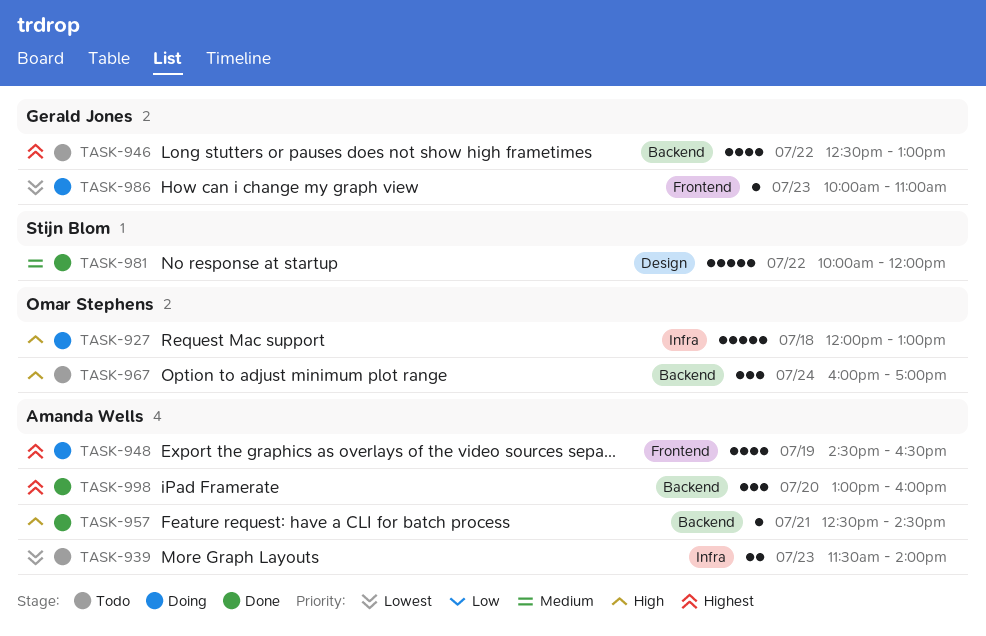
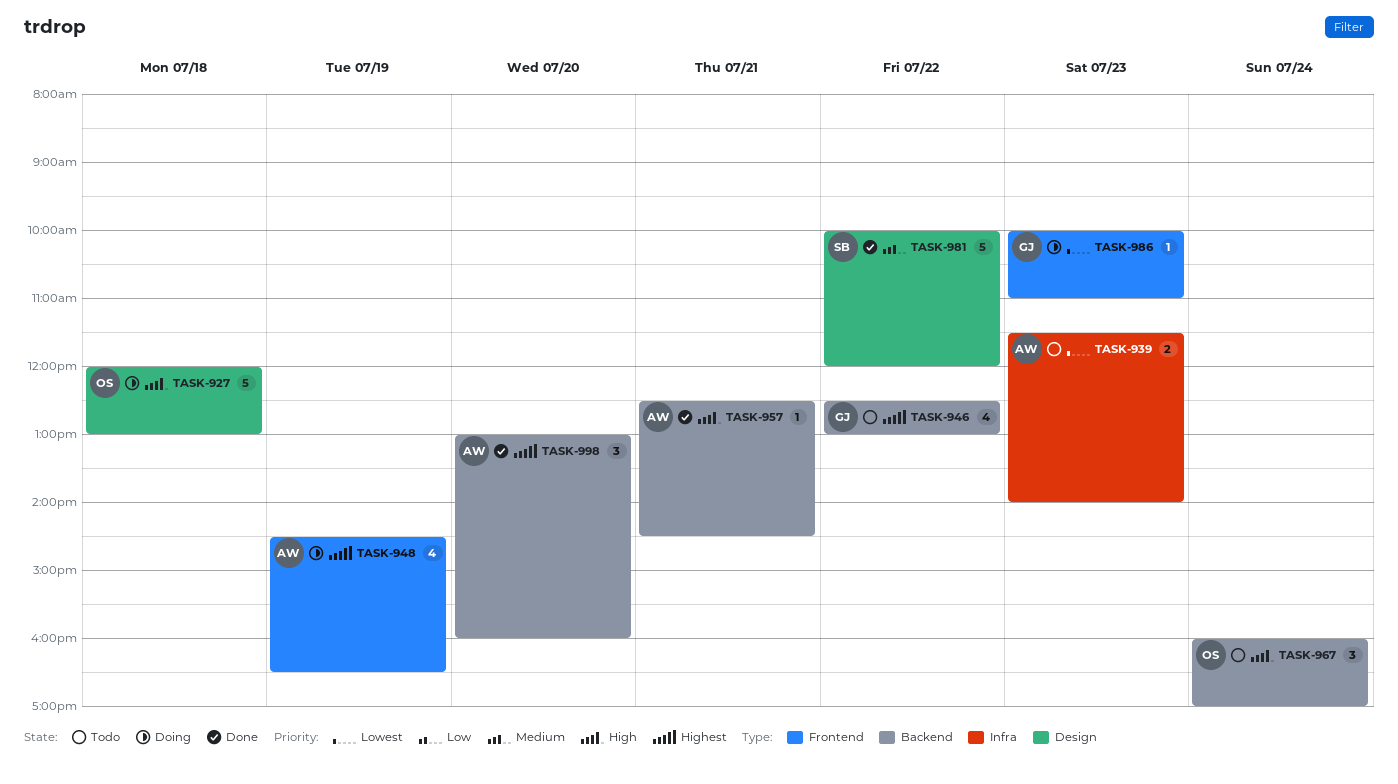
TASK-927, label: Infra -> Design

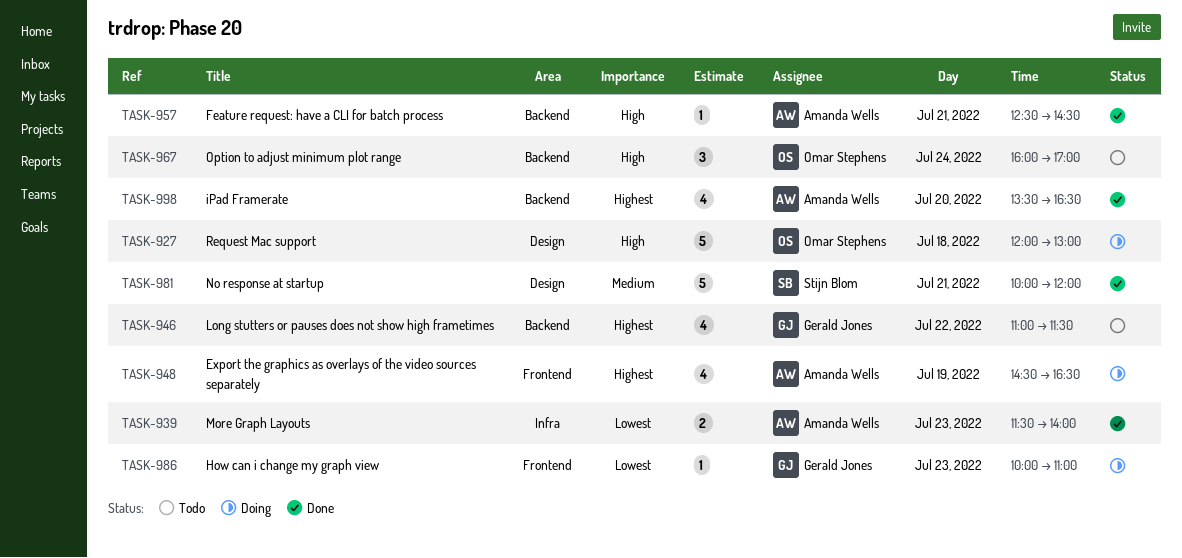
TASK-939, status: Todo -> Done
TASK-946, begins: 12:30 -> 11:00
TASK-946, ends: 13:00 -> 11:30
TASK-981, day: Jul 22 -> Jul 21
TASK-998, estimate: 3 -> 4
TASK-998, begins: 13:00 -> 13:30
TASK-998, ends: 16:00 -> 16:30

